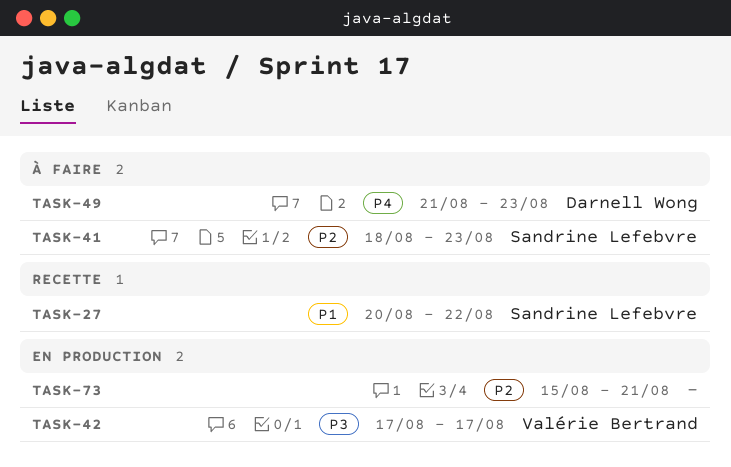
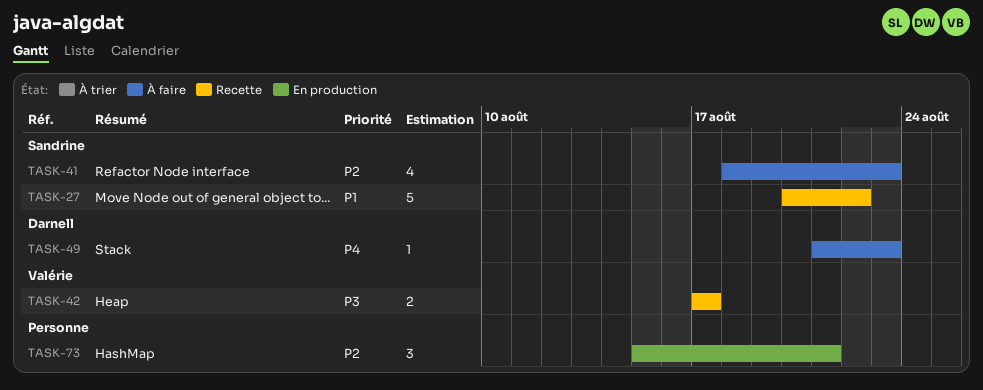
TASK-42, status: En production -> Recette

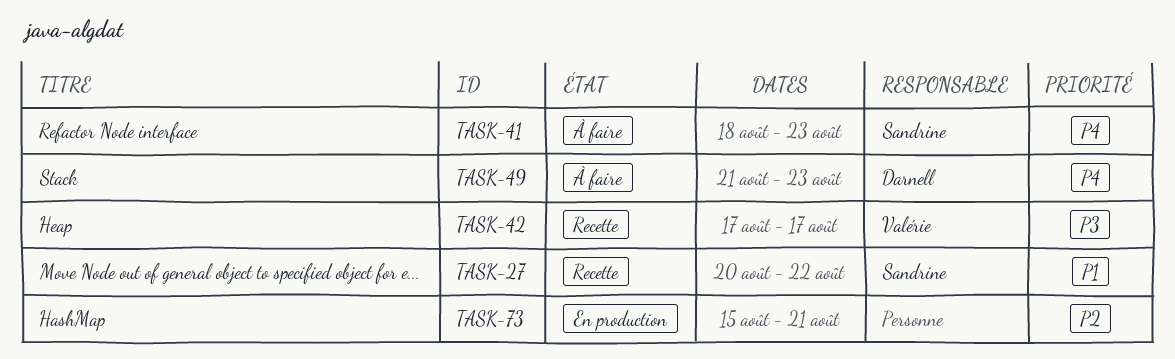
TASK-41, priority: P2 -> P4

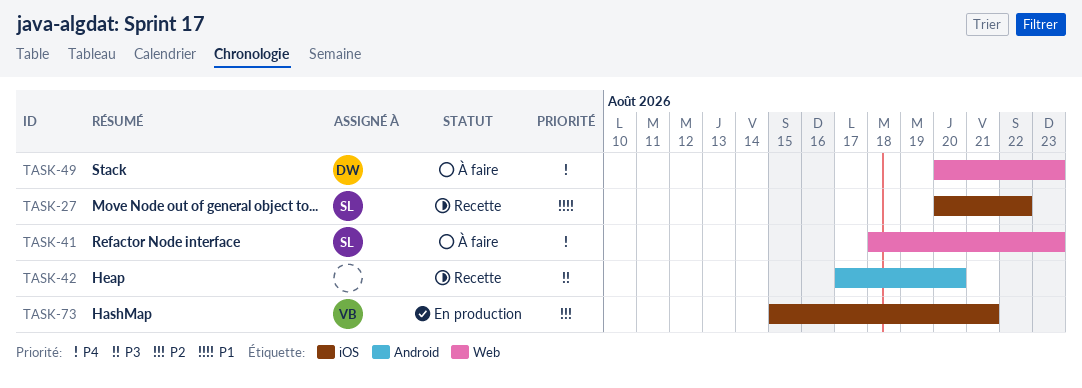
TASK-42, owner: Valérie -> none
TASK-42, due: Aug 17 -> Aug 20
TASK-49, start: Aug 21 -> Aug 20
TASK-73, owner: none -> Valérie

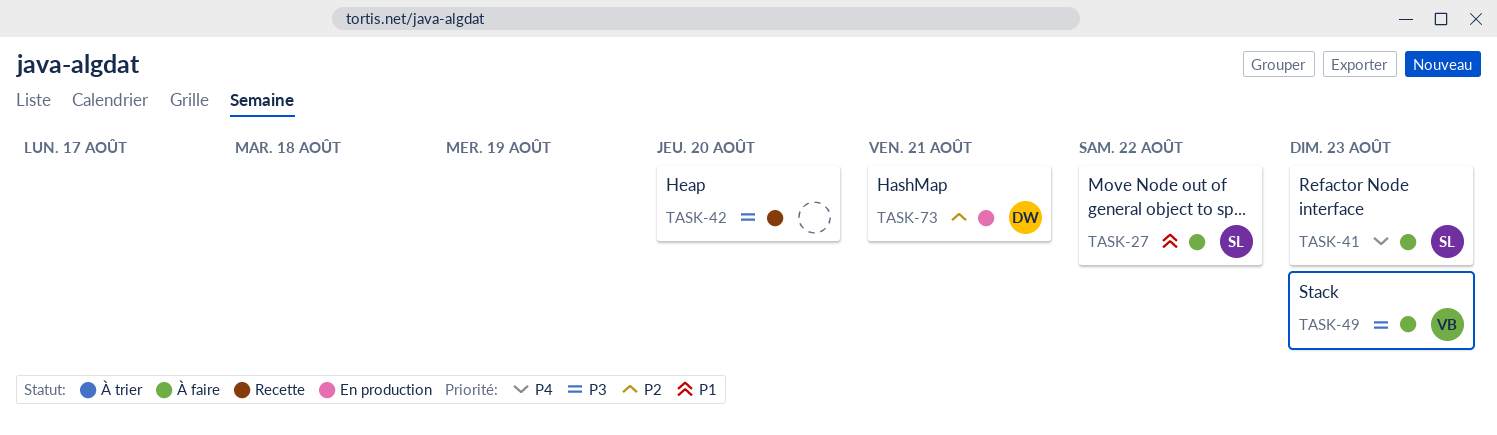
TASK-27, status: Recette -> À faire
TASK-49, owner: DW -> VB
TASK-49, priority: P4 -> P3
TASK-73, owner: VB -> DW

